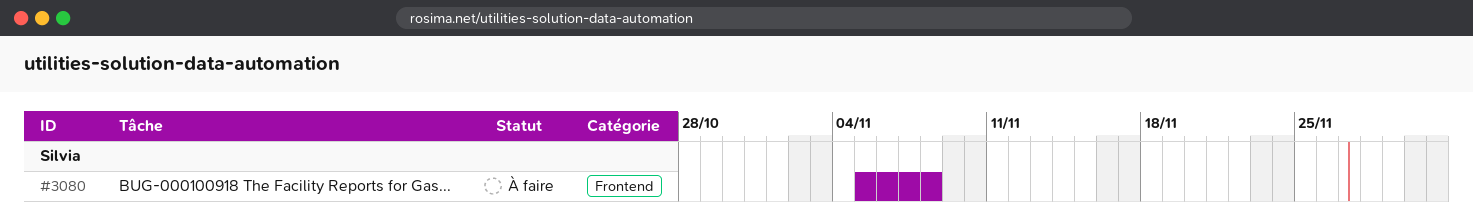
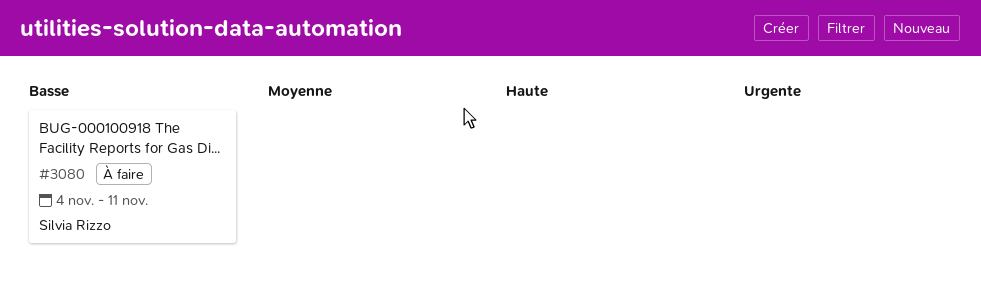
#3080, start: Nov 5 -> Nov 4
#3080, due: Nov 8 -> Nov 11

